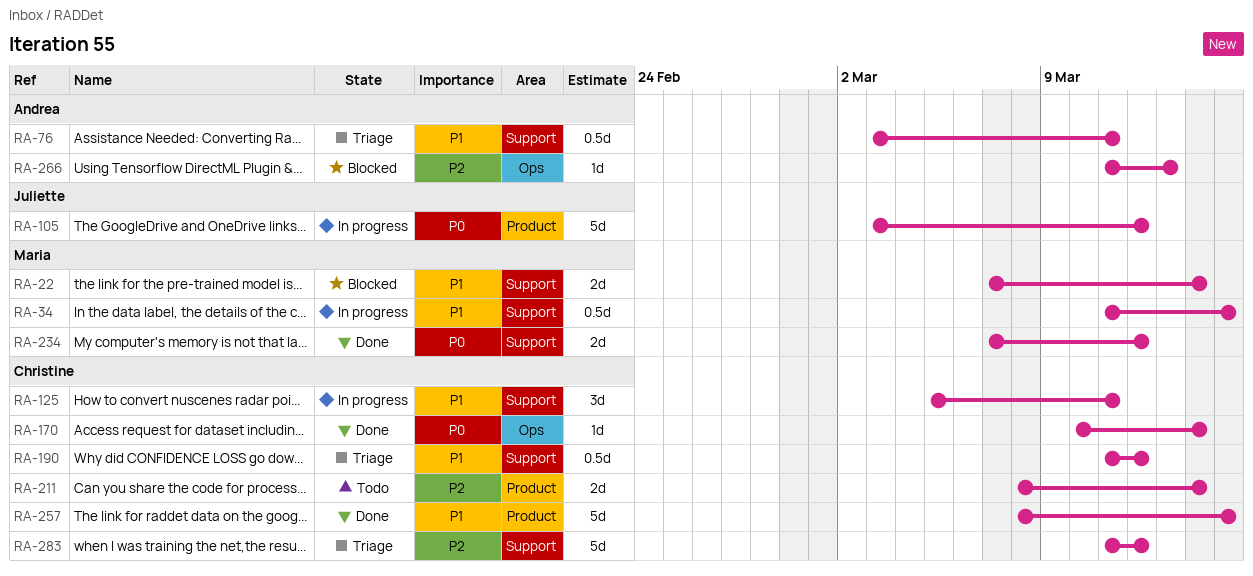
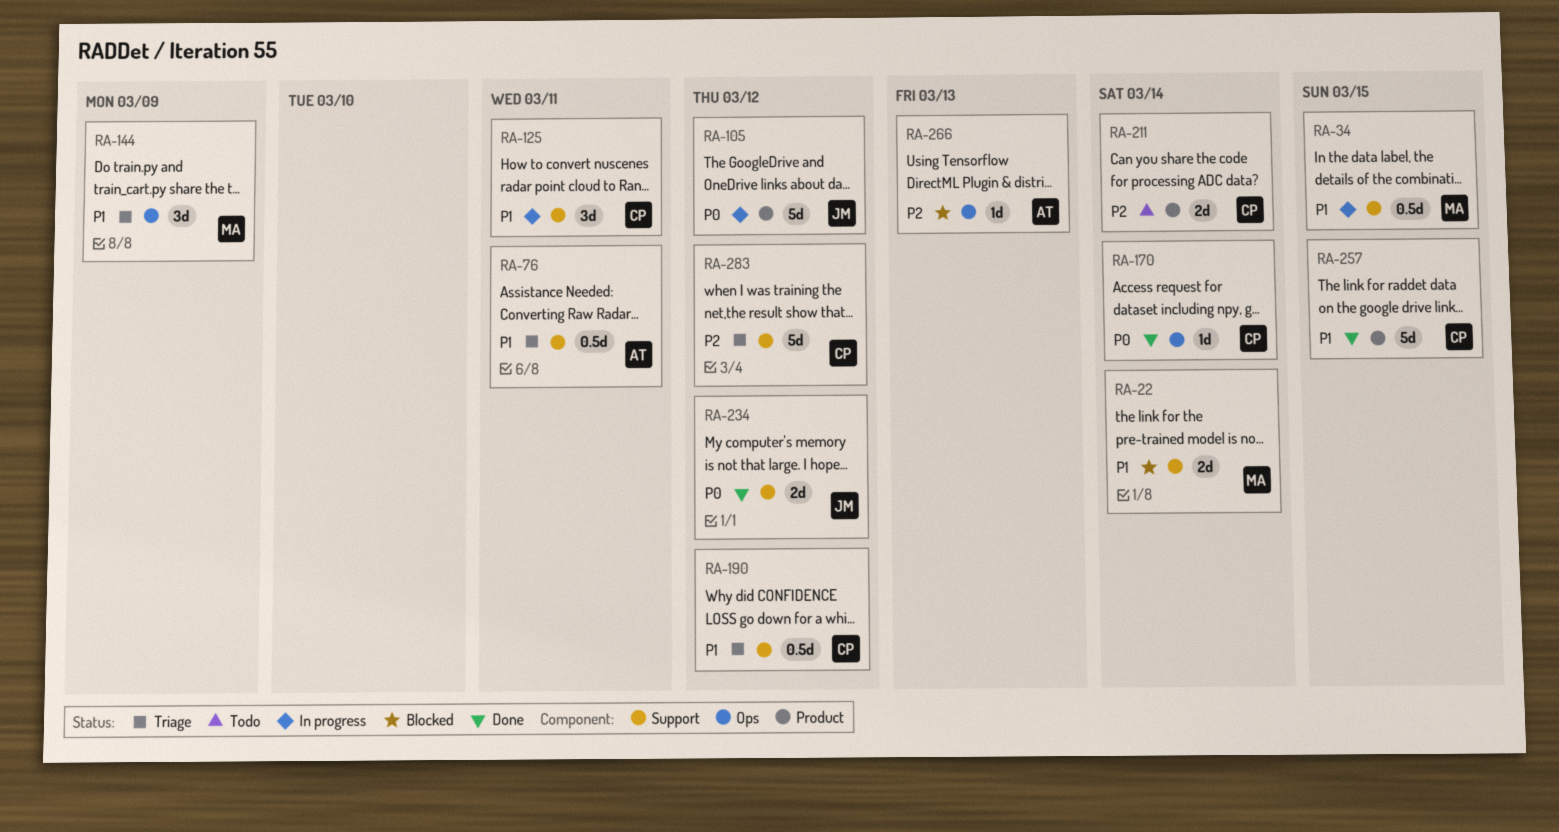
RA-144: none -> present
RA-234, owner: Maria -> Juliette

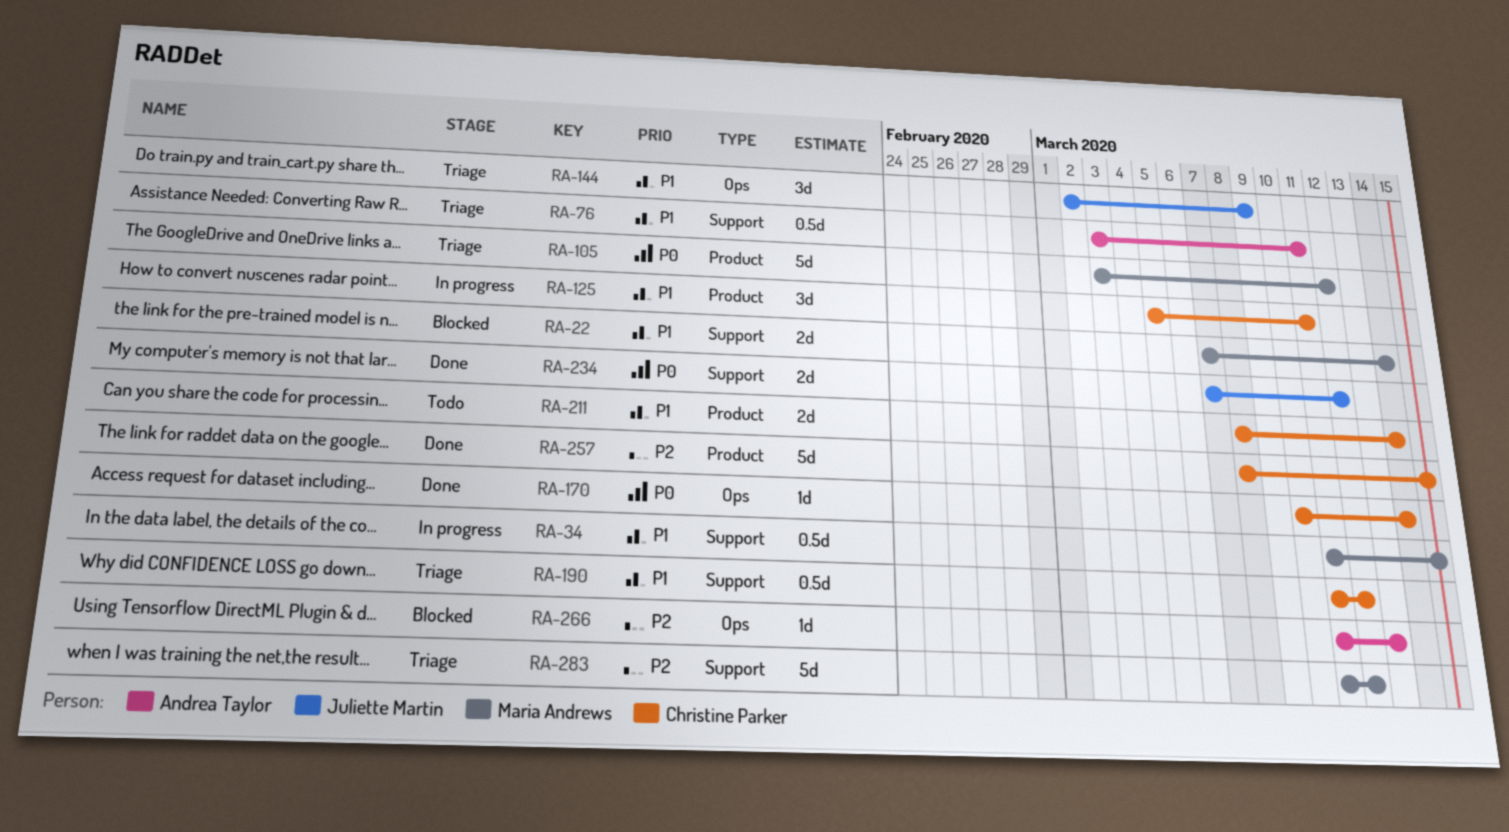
RA-105, status: In progress -> Triage
RA-105, owner: Juliette Martin -> Maria Andrews
RA-125, label: Support -> Product
RA-144, owner: Maria Andrews -> Juliette Martin
RA-211, priority: P2 -> P1
RA-257, priority: P1 -> P2
RA-283, owner: Christine Parker -> Maria Andrews

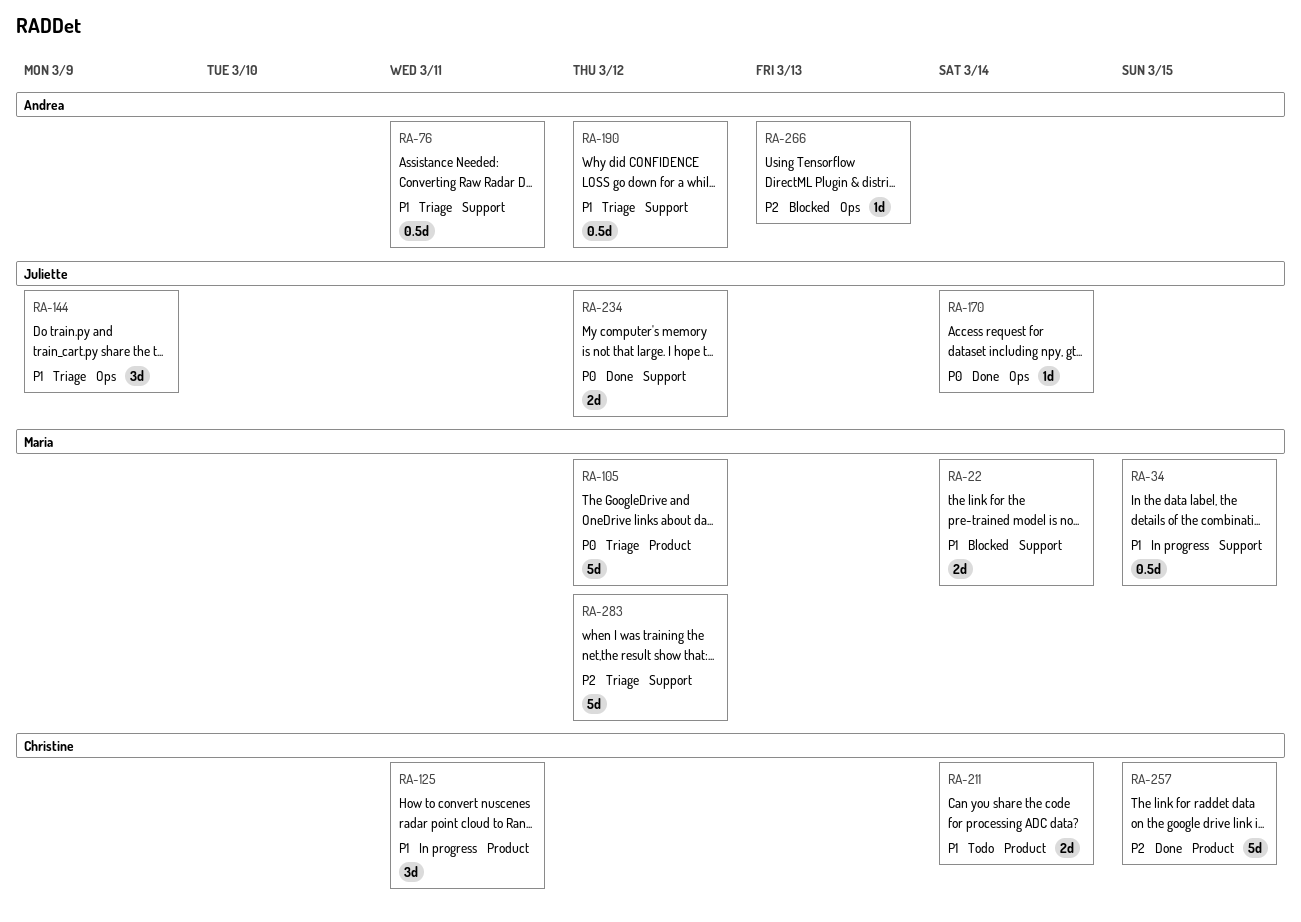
RA-170, owner: Christine Parker -> Juliette Martin
RA-190, owner: Christine Parker -> Andrea Taylor

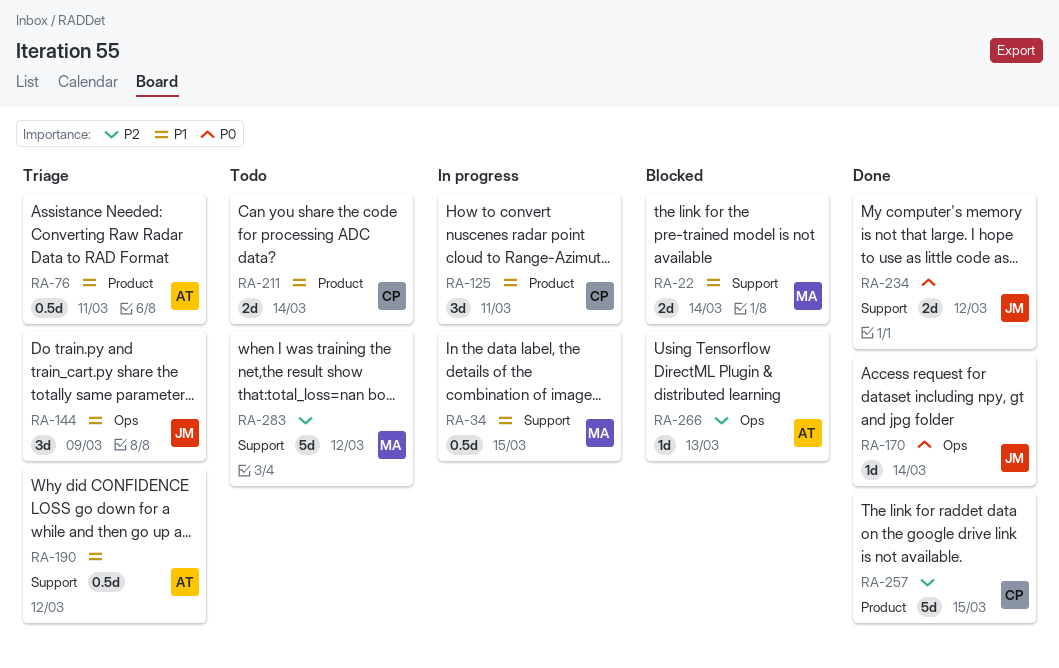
RA-76, label: Support -> Product
RA-105: present -> none
RA-283, status: Triage -> Todo

